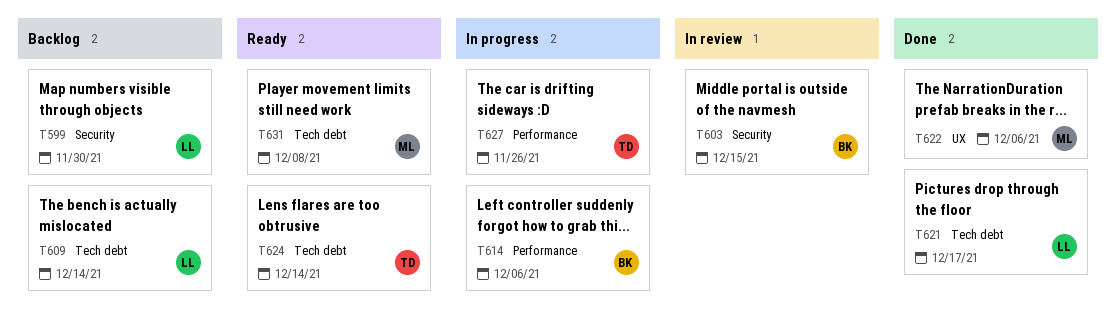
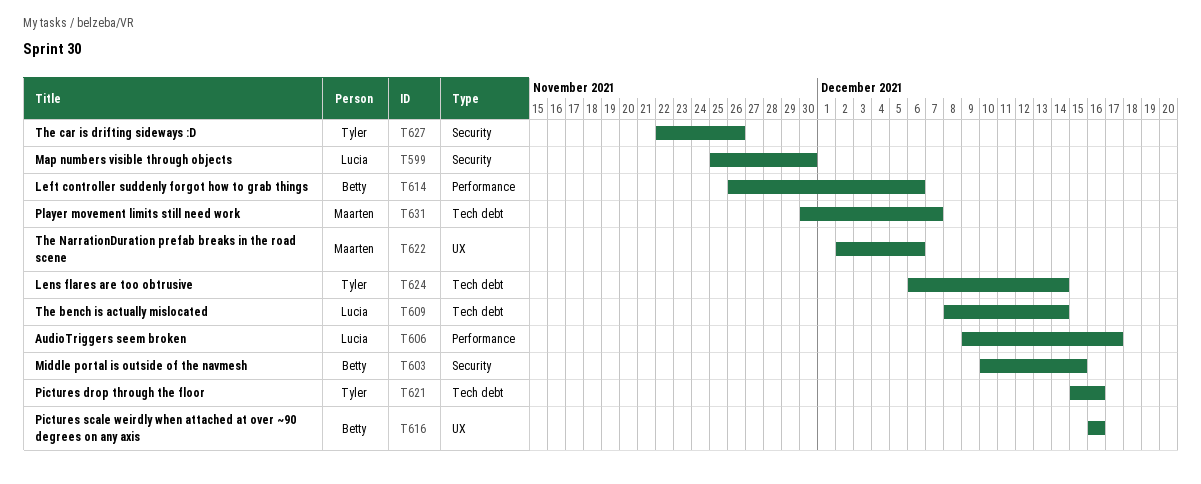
T606: none -> present
T616: none -> present
T621, owner: Lucia -> Tyler
T621, due: Dec 17 -> Dec 16
T627, label: Performance -> Security
T631, due: Dec 8 -> Dec 7

